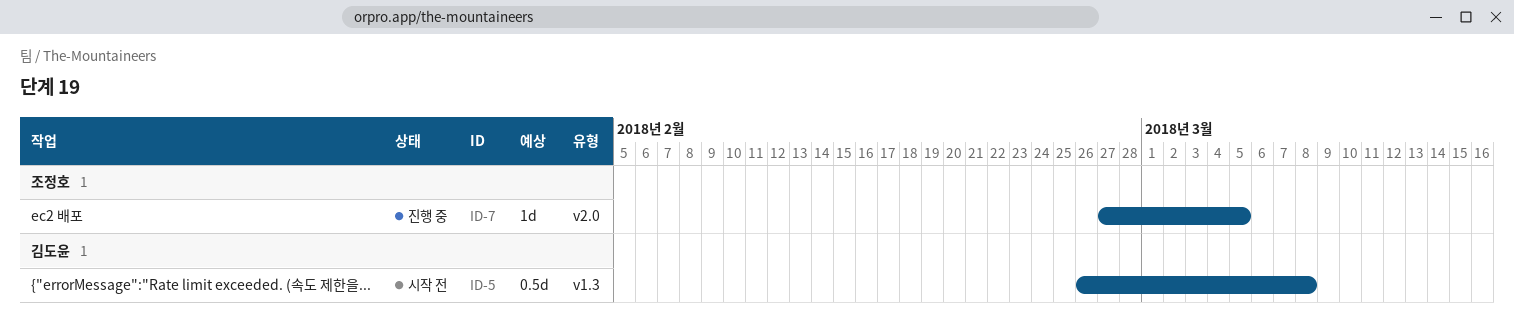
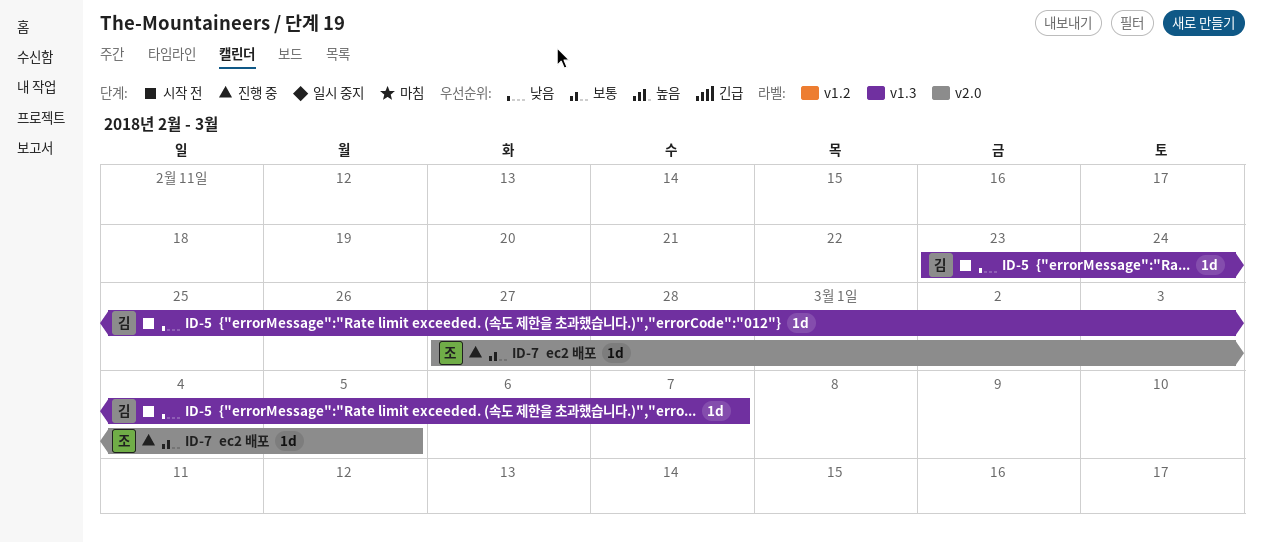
ID-5, estimate: 0.5d -> 1d
ID-5, start: Feb 26 -> Feb 23
ID-5, due: Mar 8 -> Mar 7

